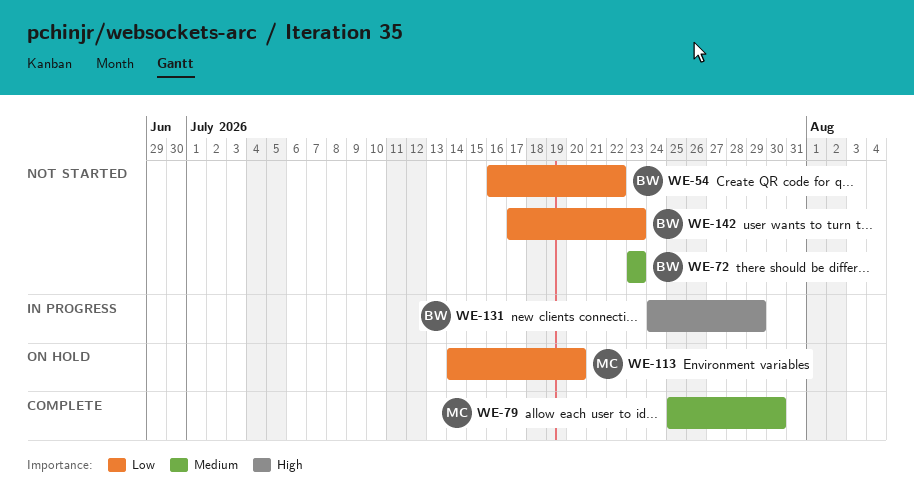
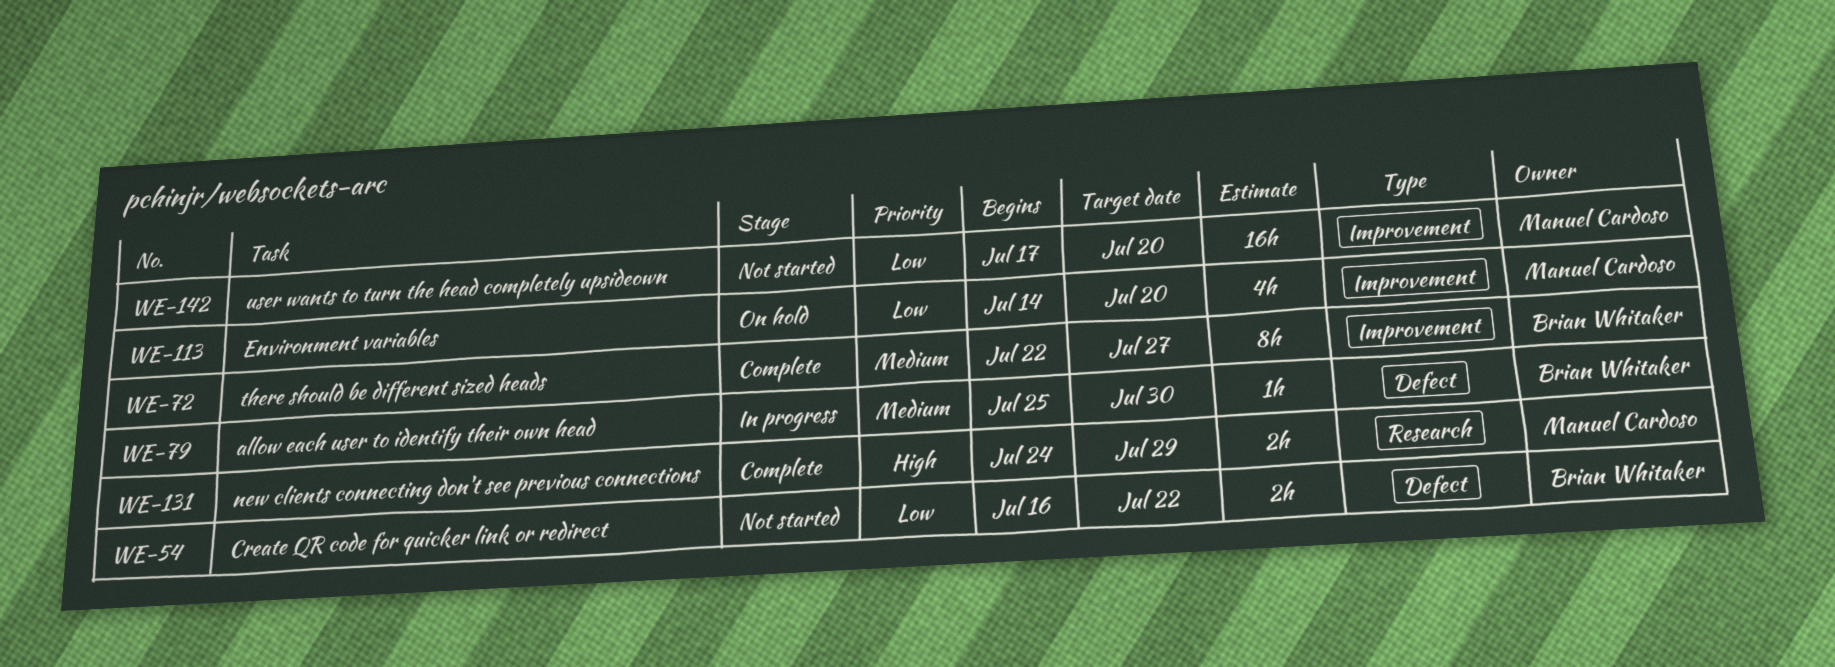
WE-72, status: Not started -> Complete
WE-72, start: Jul 23 -> Jul 22
WE-72, due: Jul 23 -> Jul 27
WE-79, status: Complete -> In progress
WE-79, owner: Manuel Cardoso -> Brian Whitaker
WE-131, status: In progress -> Complete
WE-131, owner: Brian Whitaker -> Manuel Cardoso
WE-142, owner: Brian Whitaker -> Manuel Cardoso
WE-142, due: Jul 23 -> Jul 20

